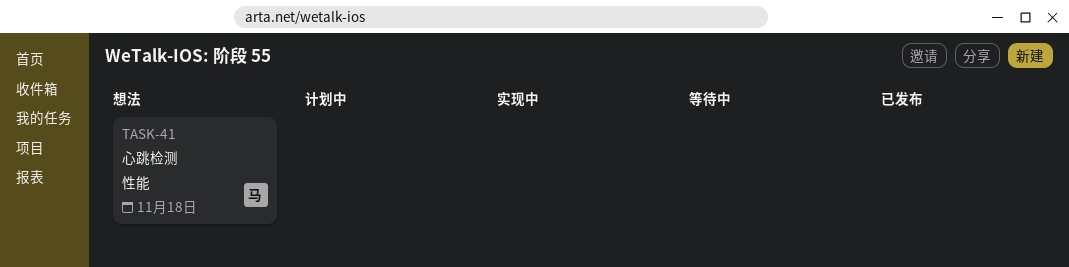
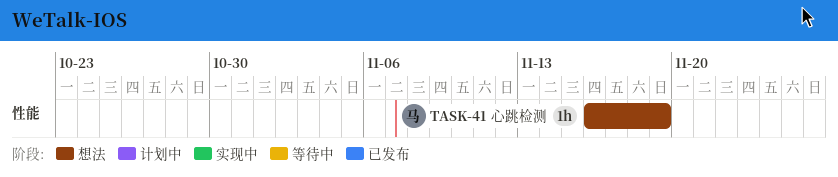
TASK-41, due: Nov 18 -> Nov 19

